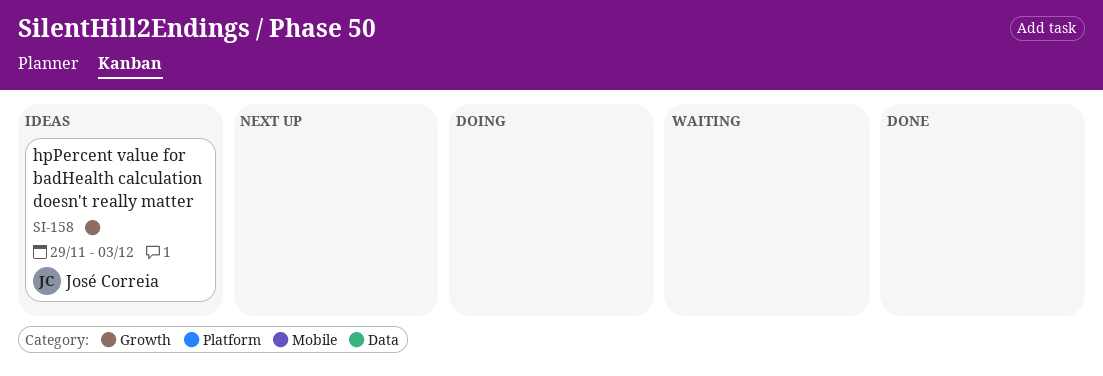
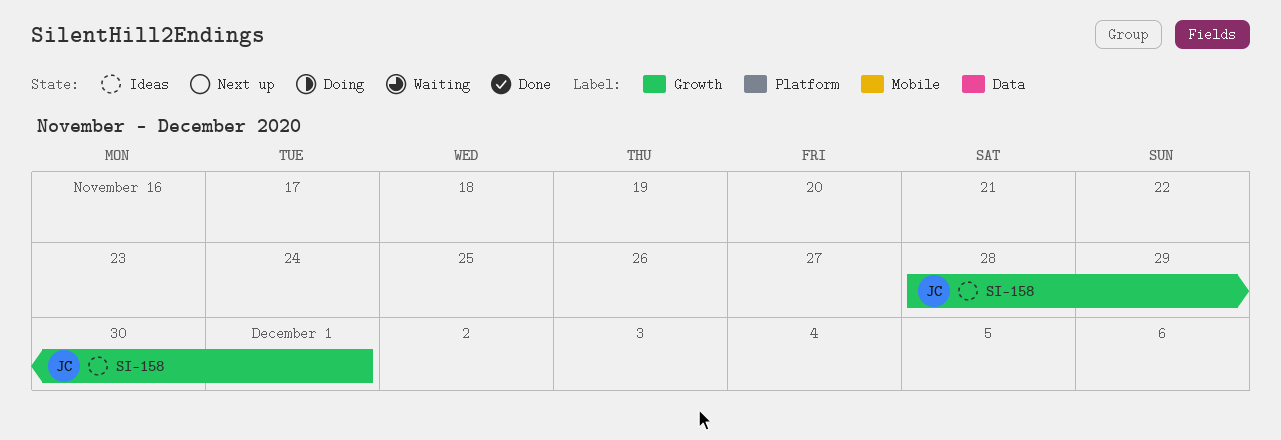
SI-158, start: Nov 29 -> Nov 28
SI-158, due: Dec 3 -> Dec 1

